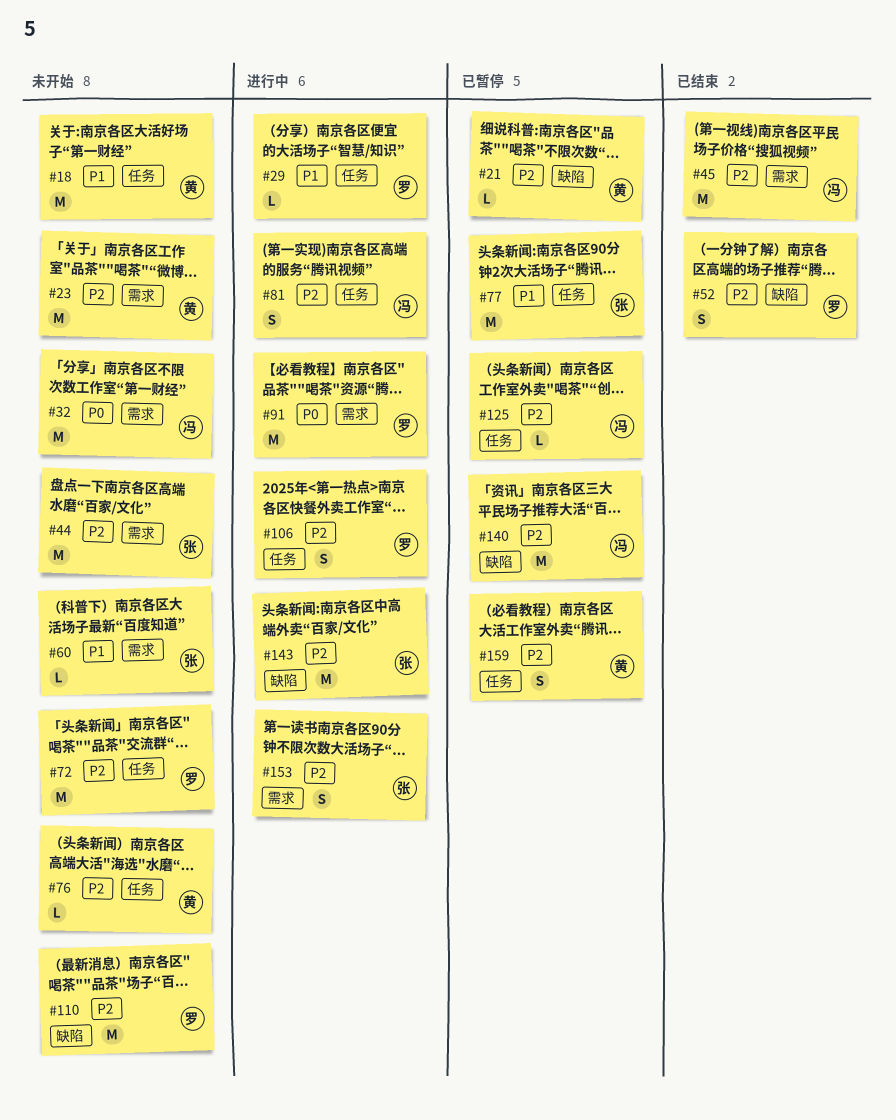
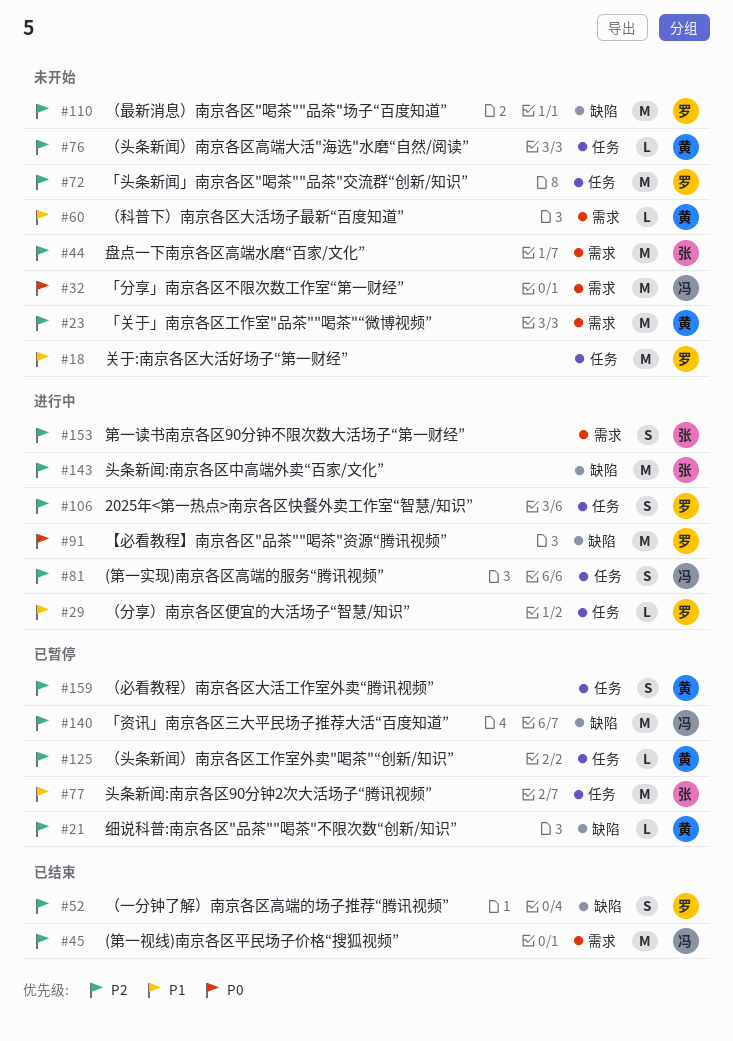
#18, owner: 黄 -> 罗
#60, owner: 张 -> 黄
#91, label: 需求 -> 缺陷
#125, owner: 冯 -> 黄

